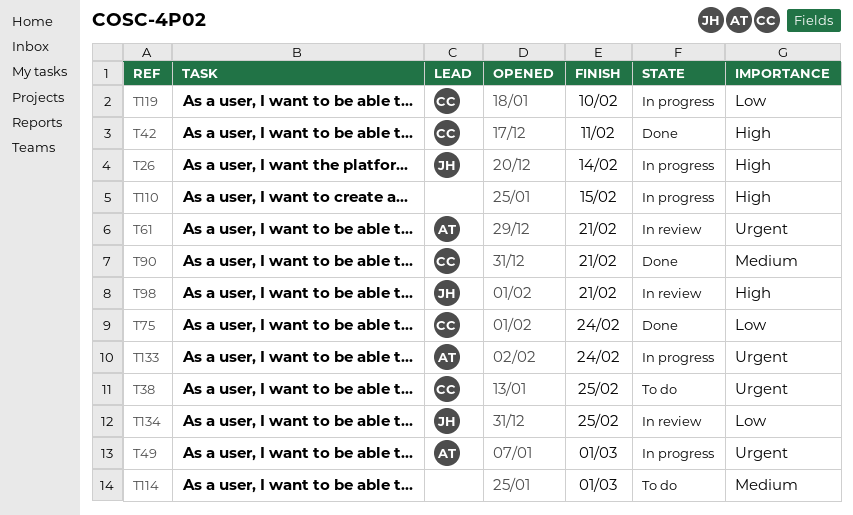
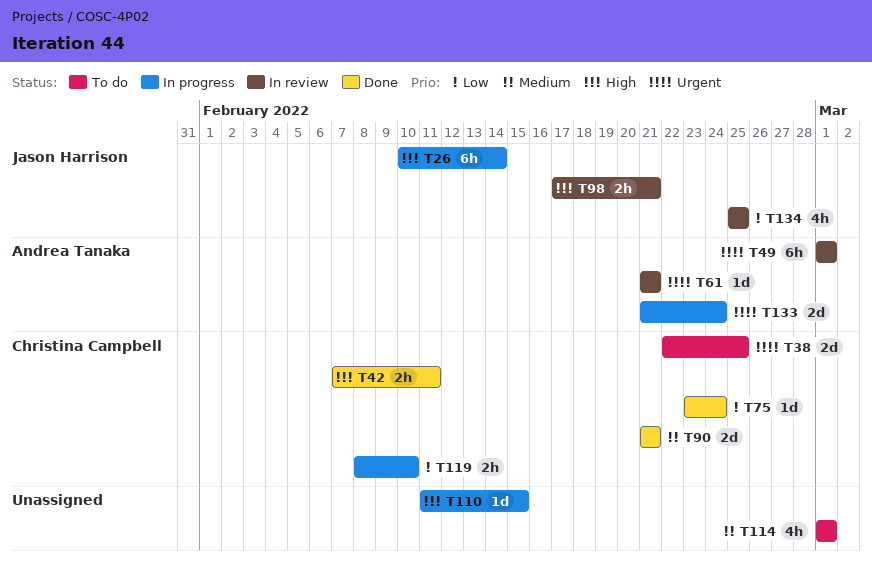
T49, status: In progress -> In review

